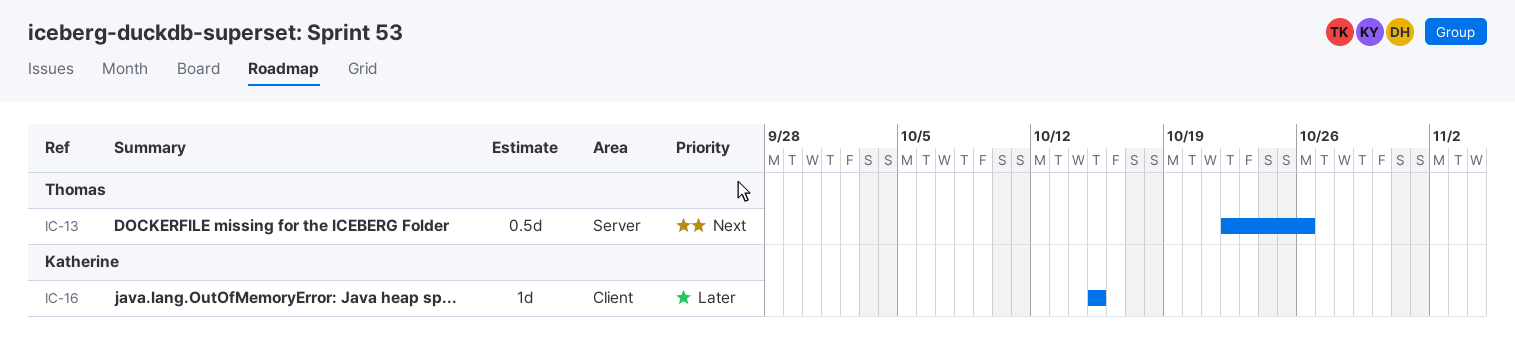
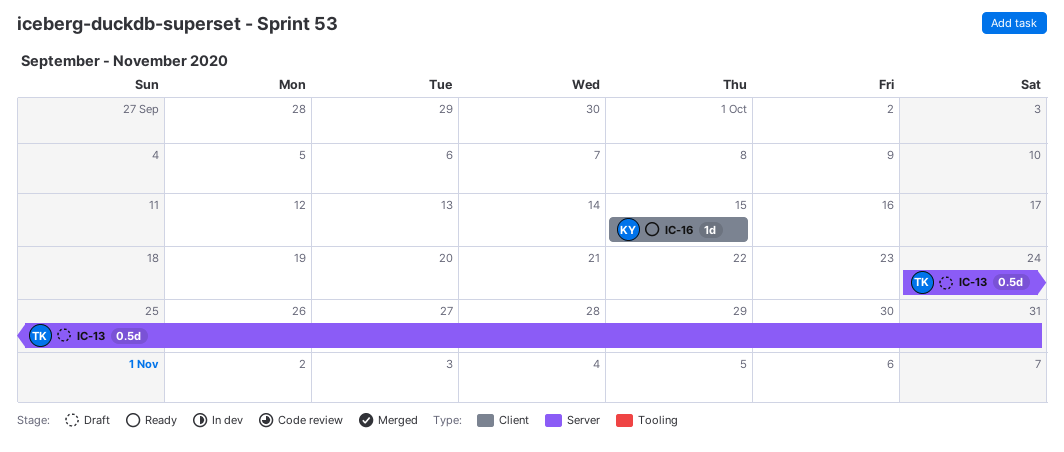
IC-13, start: Oct 22 -> Oct 24
IC-13, due: Oct 26 -> Oct 31

